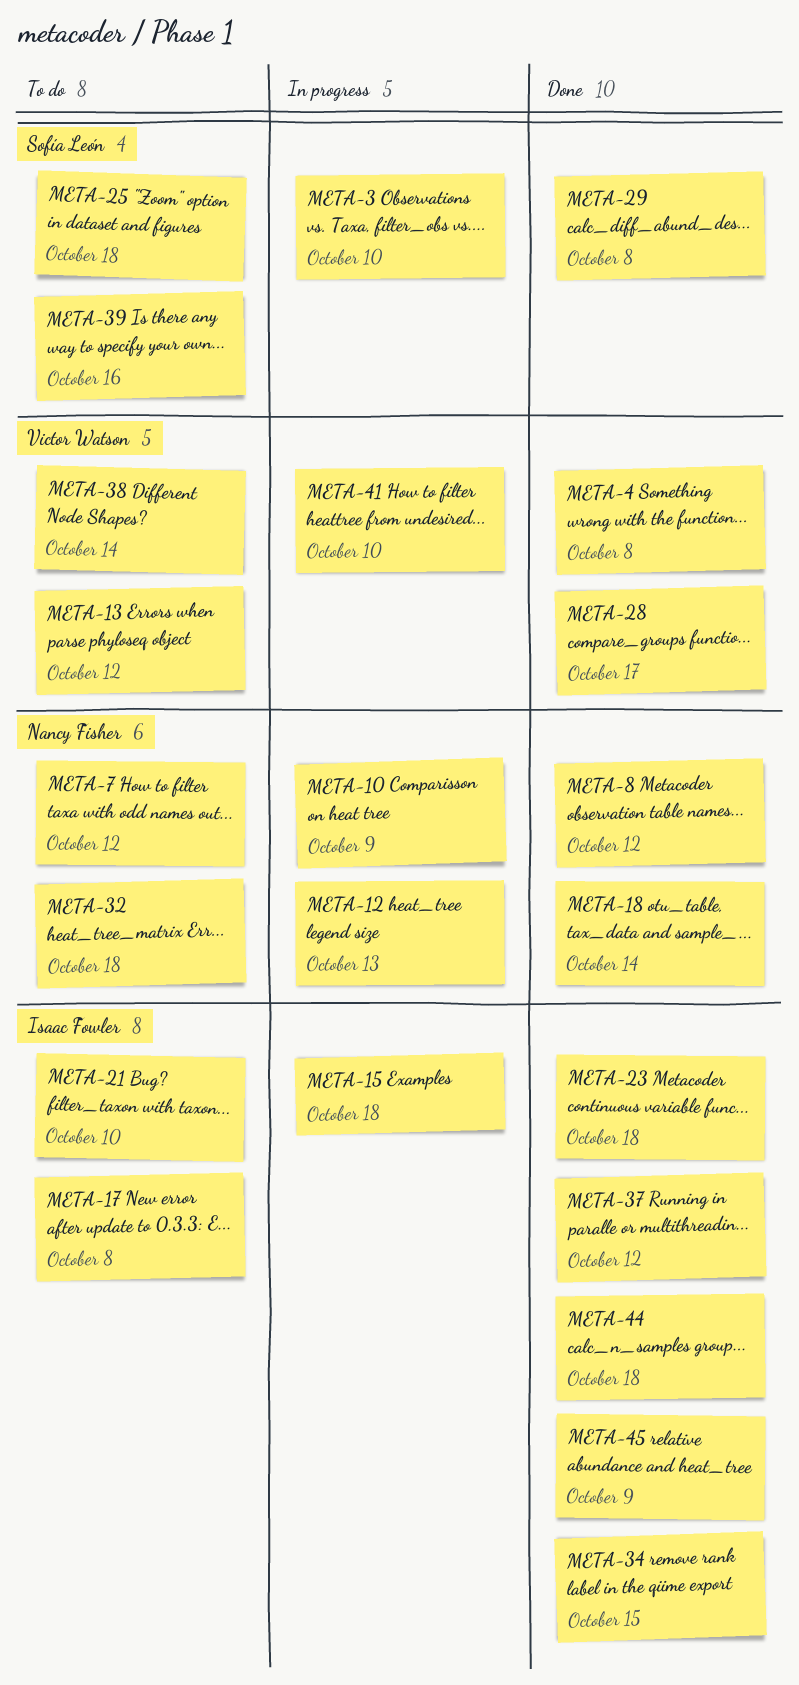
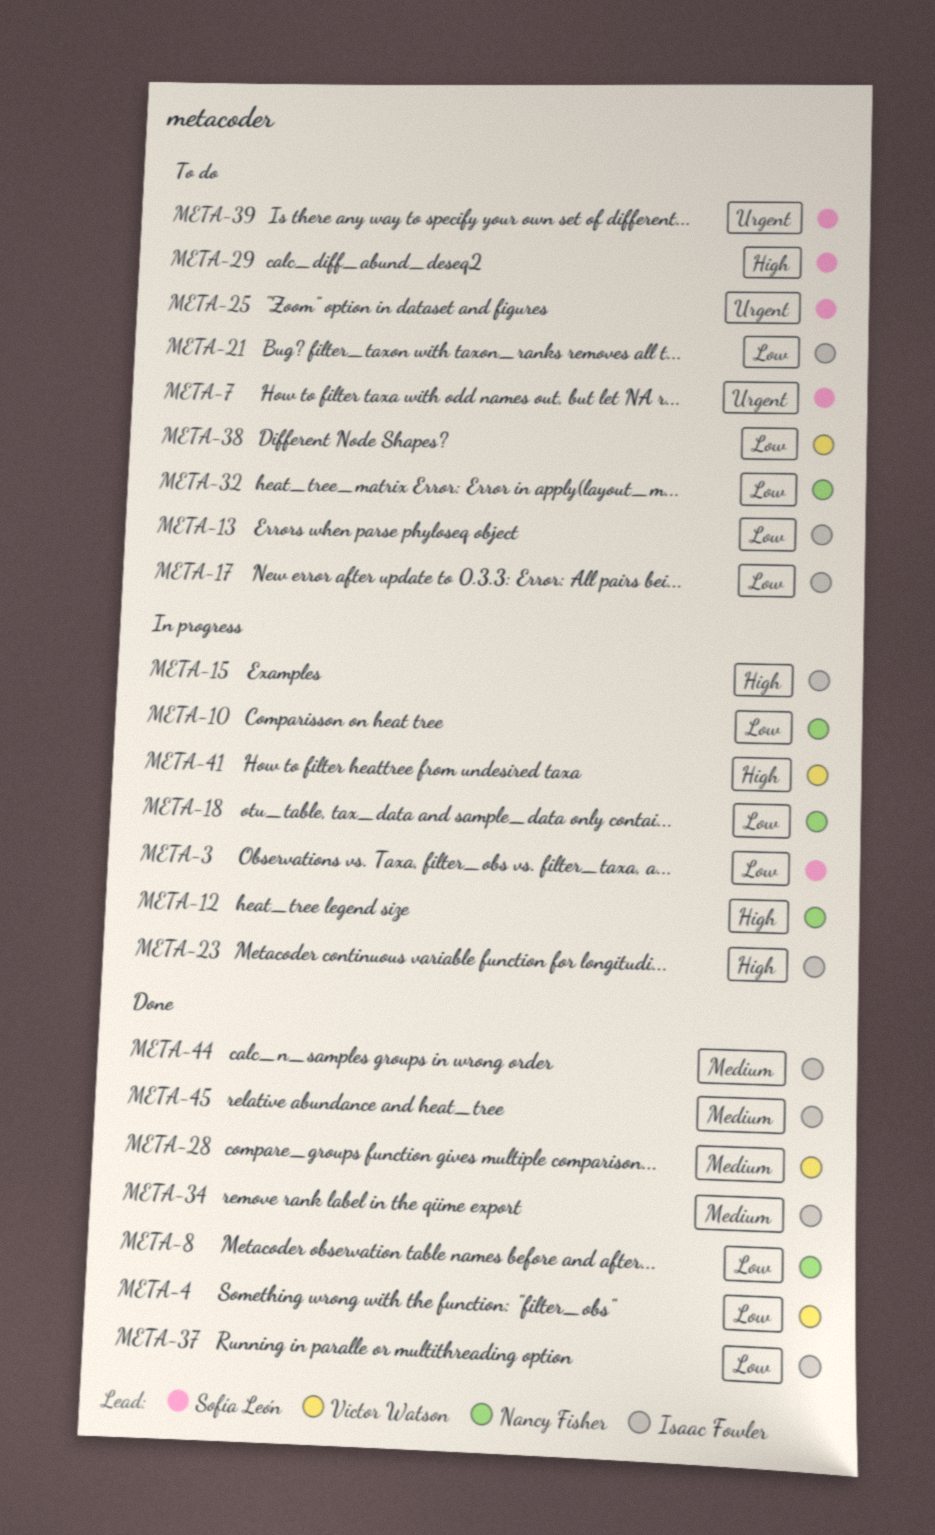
META-7, owner: Nancy Fisher -> Sofía León
META-13, owner: Victor Watson -> Isaac Fowler
META-18, status: Done -> In progress
META-23, status: Done -> In progress
META-29, status: Done -> To do

